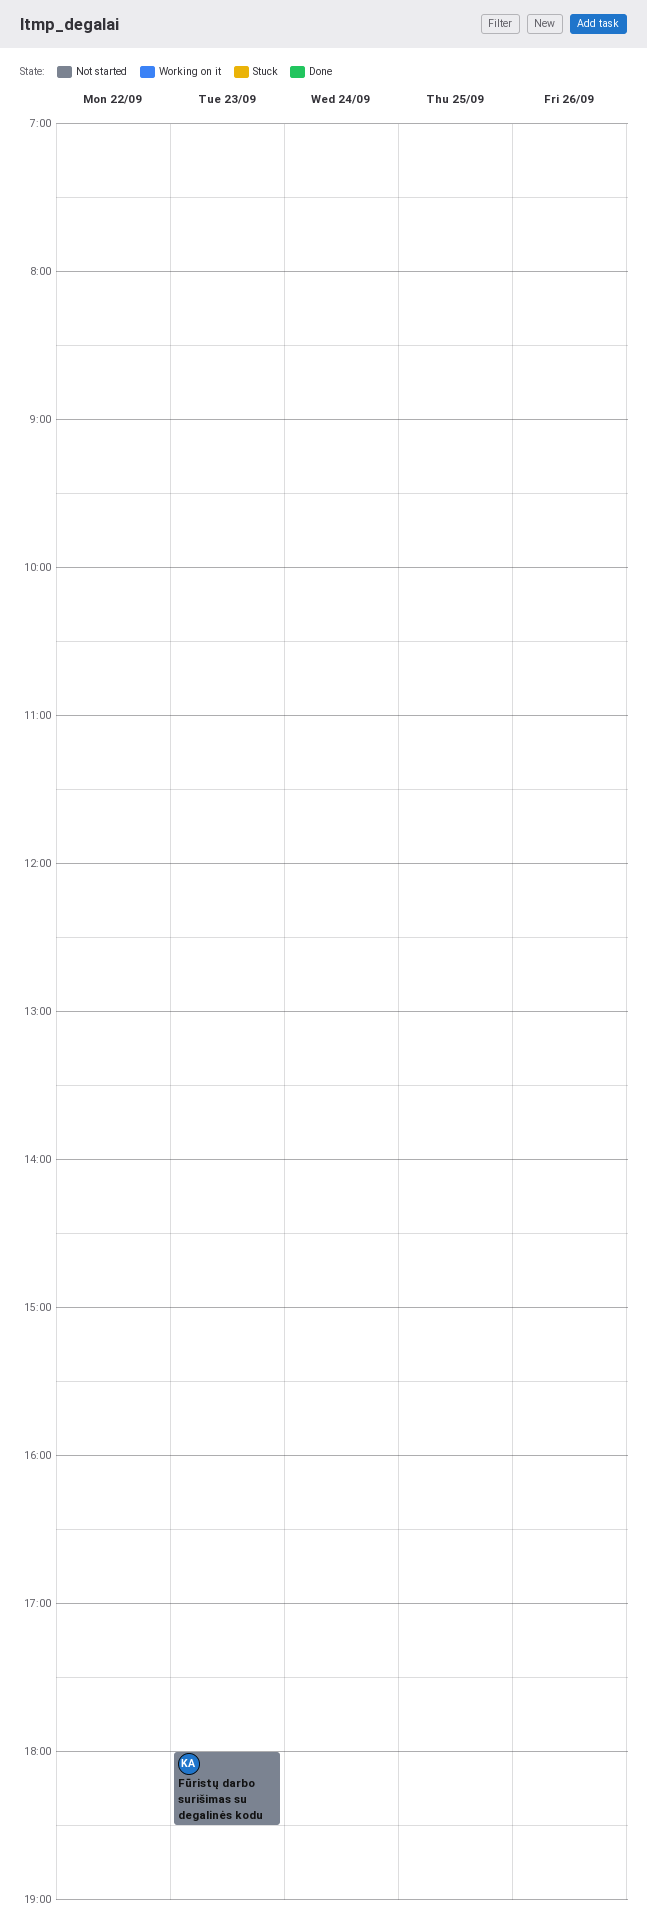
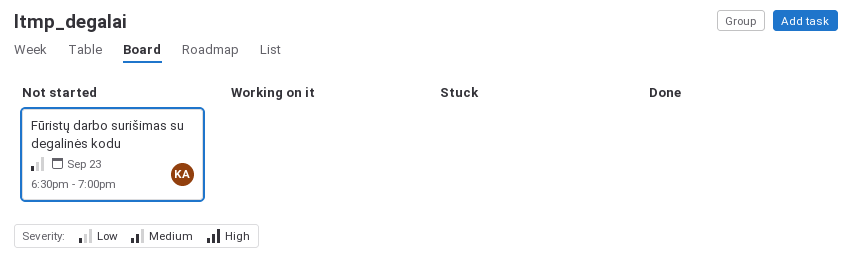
Fūristų darbo surišimas su degalinės kodu, begins: 18:00 -> 18:30
Fūristų darbo surišimas su degalinės kodu, ends: 18:30 -> 19:00

